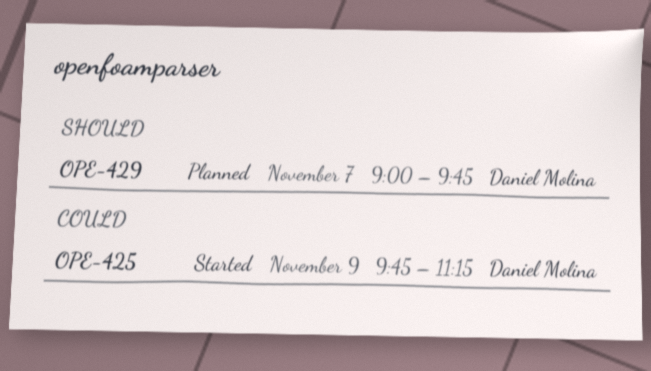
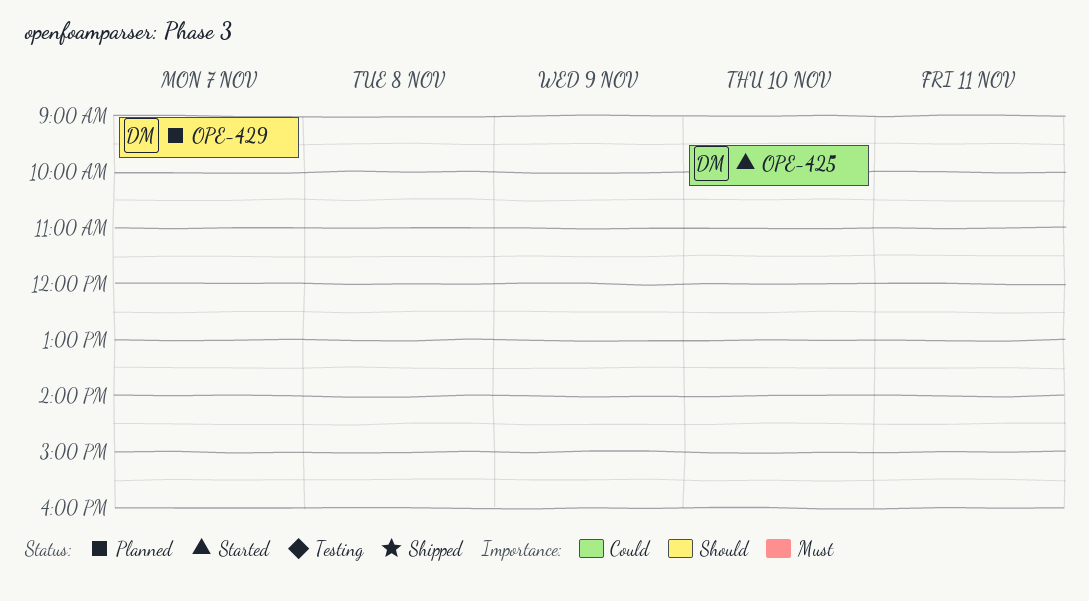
OPE-425, day: Nov 9 -> Nov 10
OPE-425, begins: 09:45 -> 09:30
OPE-425, ends: 11:15 -> 10:15

